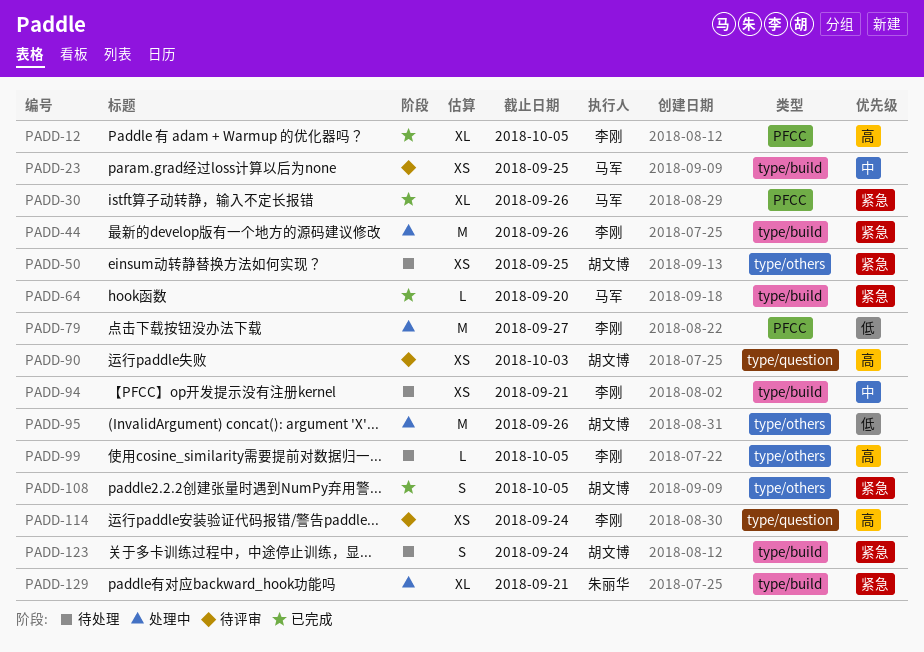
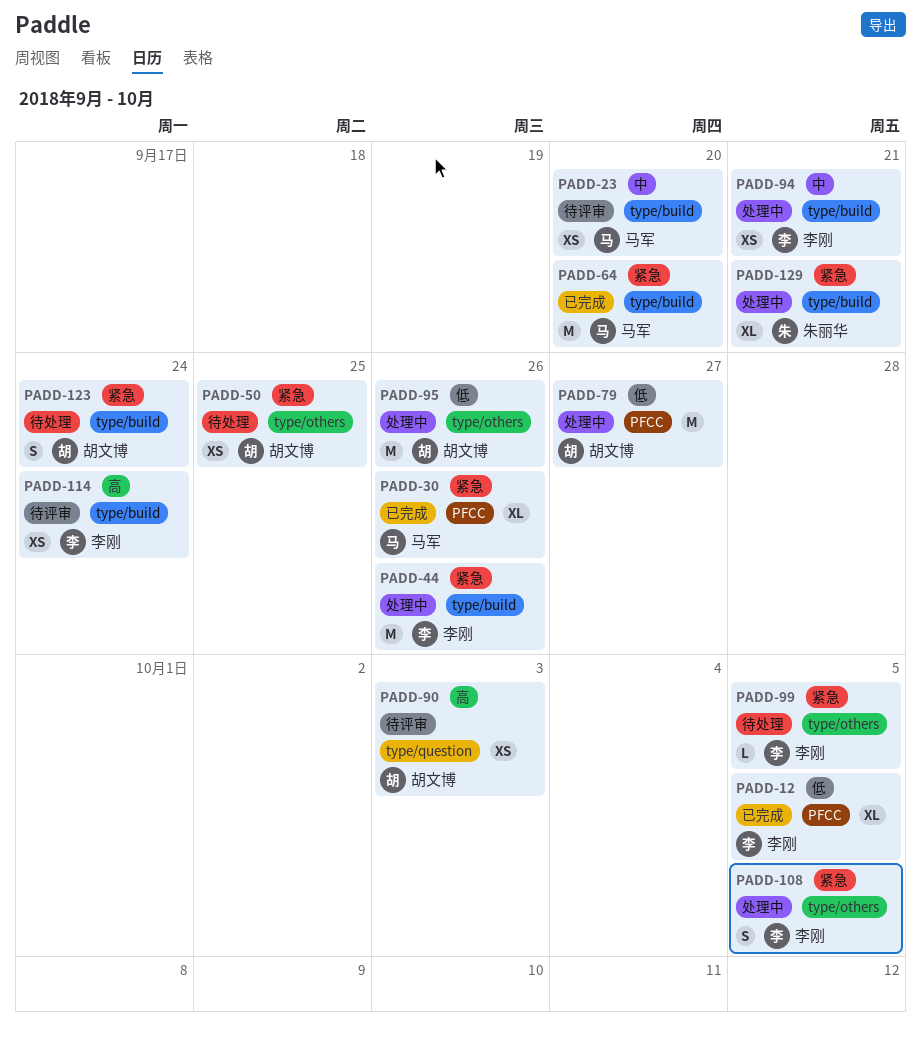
PADD-12, priority: 高 -> 低
PADD-23, due: Sep 25 -> Sep 20
PADD-64, estimate: L -> M
PADD-79, owner: 李刚 -> 胡文博
PADD-94, status: 待处理 -> 处理中
PADD-99, priority: 高 -> 紧急
PADD-108, status: 已完成 -> 处理中
PADD-108, owner: 胡文博 -> 李刚
PADD-114, label: type/question -> type/build

